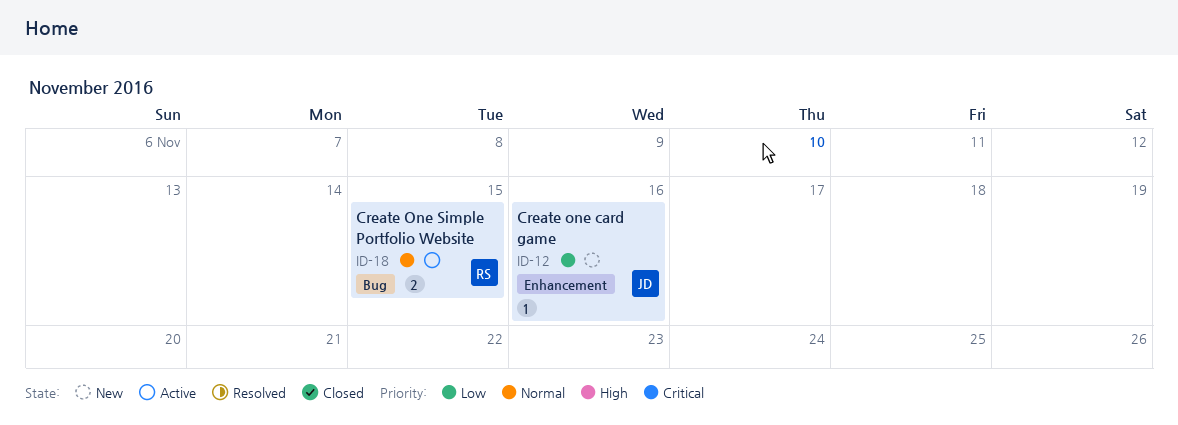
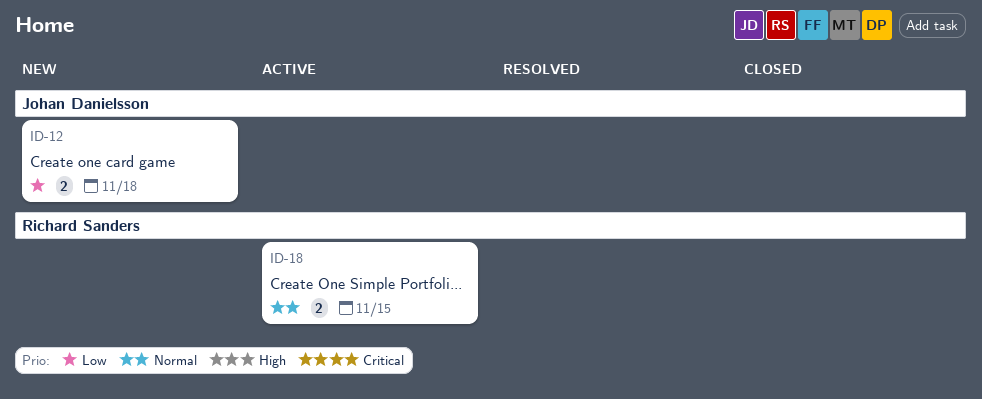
ID-12, estimate: 1 -> 2
ID-12, due: Nov 16 -> Nov 18

